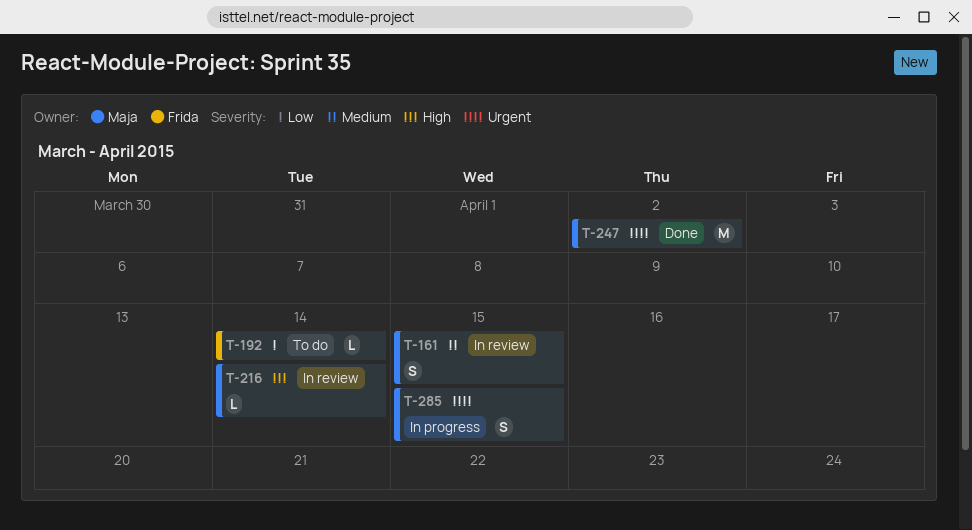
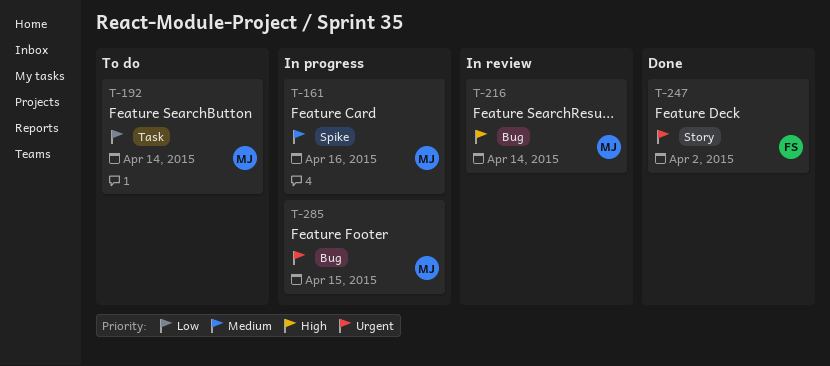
T-161, status: In review -> In progress
T-161, due: Apr 15 -> Apr 16
T-192, owner: Frida -> Maja
T-247, owner: Maja -> Frida

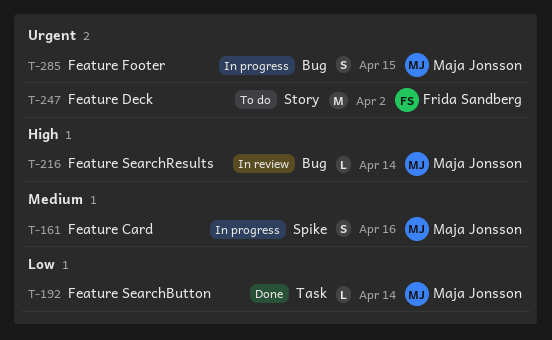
T-192, status: To do -> Done
T-247, status: Done -> To do

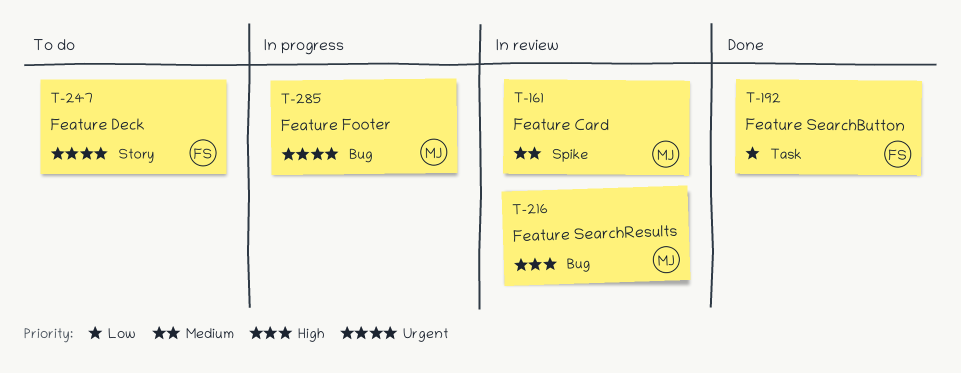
T-161, status: In progress -> In review
T-192, owner: Maja Jonsson -> Frida Sandberg

